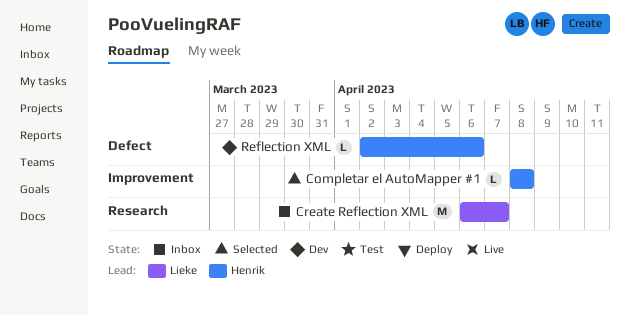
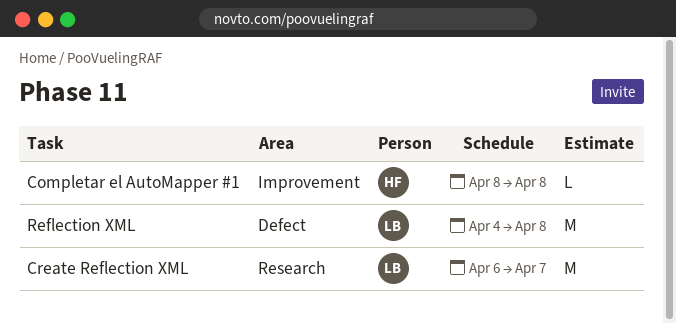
Reflection XML, owner: Henrik -> Lieke
Reflection XML, estimate: L -> M
Reflection XML, start: Apr 2 -> Apr 4
Reflection XML, due: Apr 6 -> Apr 8

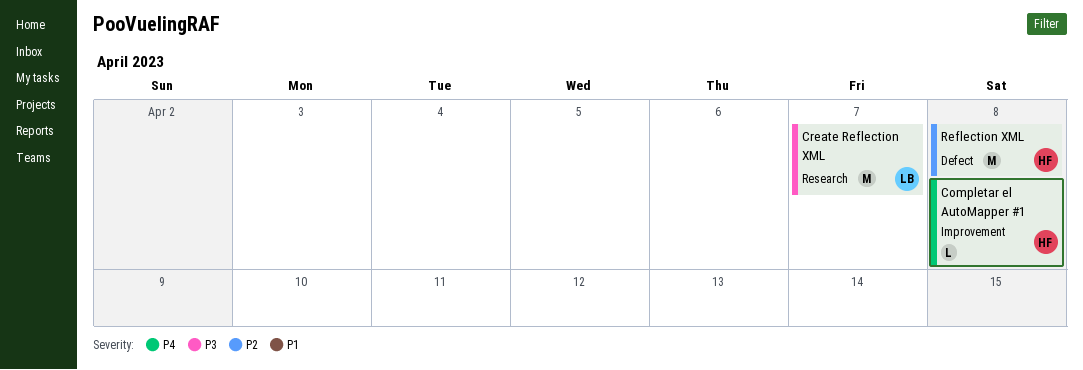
Reflection XML, owner: LB -> HF

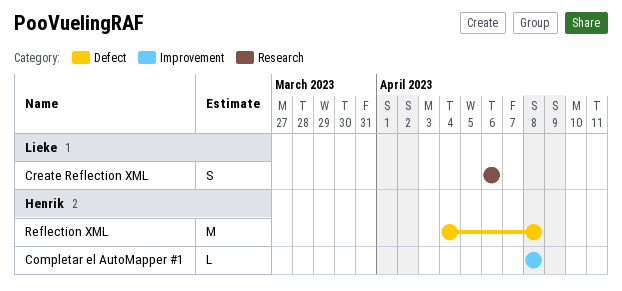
Create Reflection XML, estimate: M -> S
Create Reflection XML, due: Apr 7 -> Apr 6

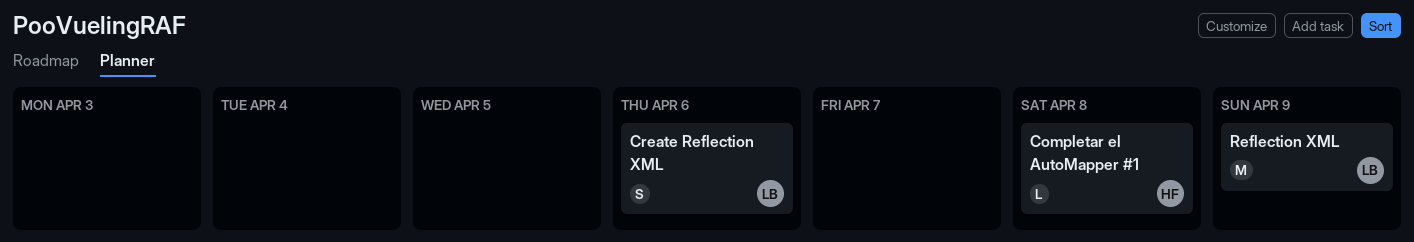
Reflection XML, owner: Henrik -> Lieke
Reflection XML, due: Apr 8 -> Apr 9

